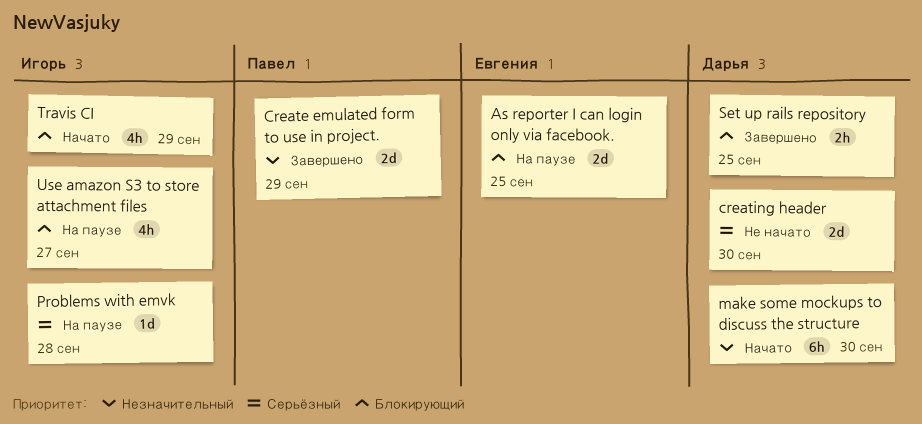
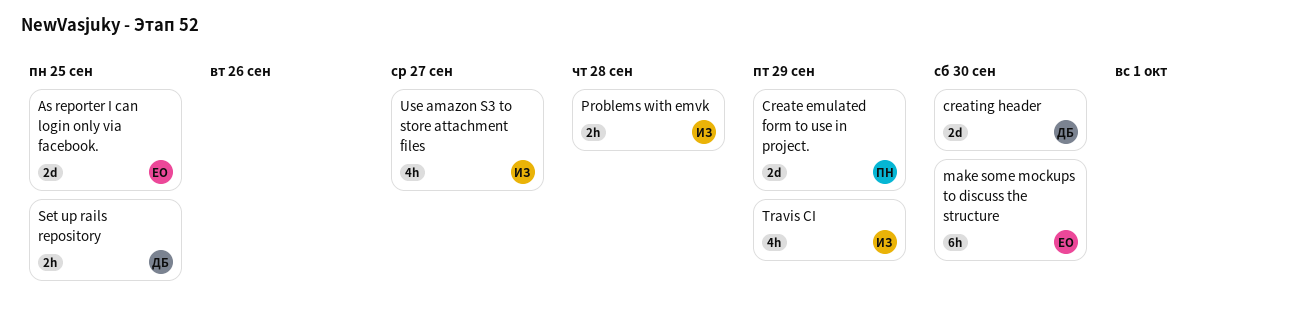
make some mockups to discuss the structure, owner: Дарья -> Евгения
Problems with emvk, estimate: 1d -> 2h

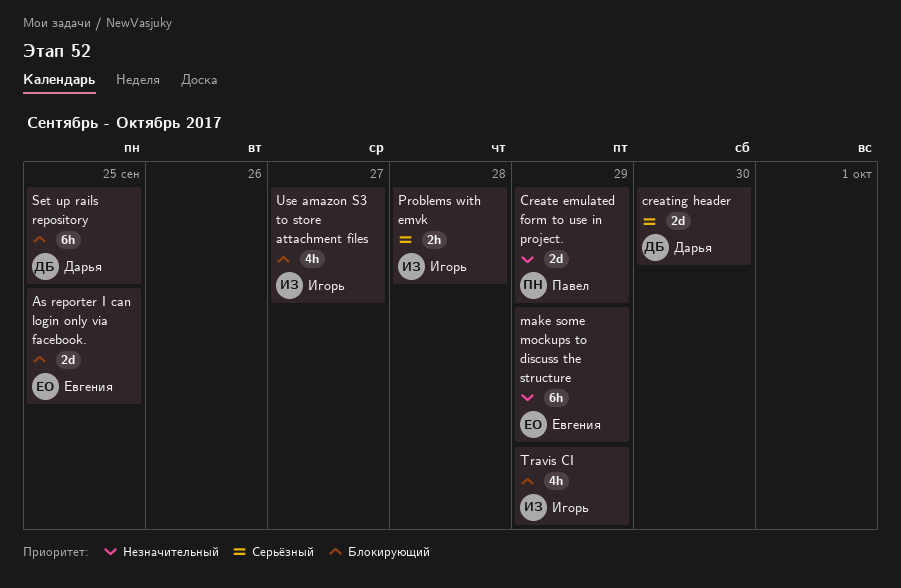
make some mockups to discuss the structure, due: Sep 30 -> Sep 29
Set up rails repository, estimate: 2h -> 6h

